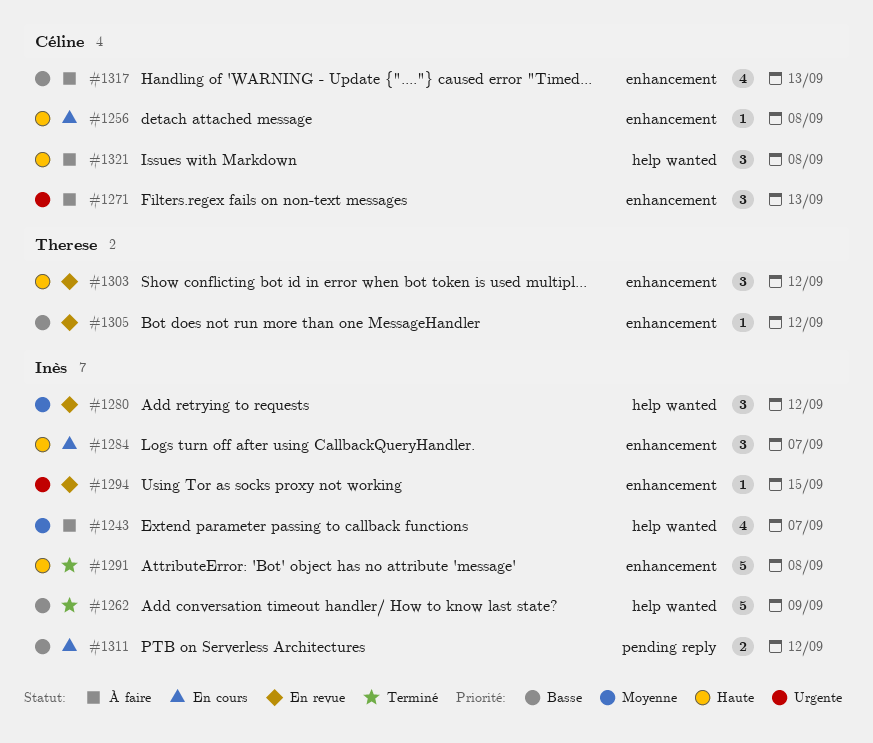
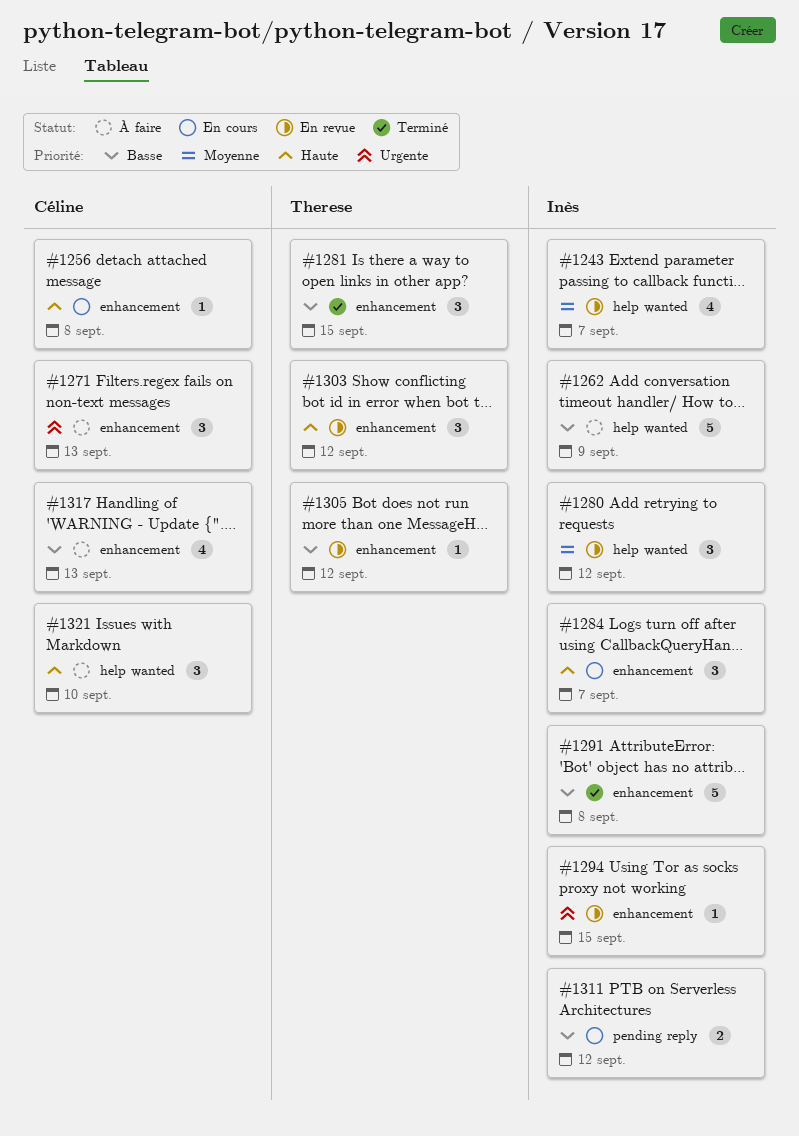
#1243, status: À faire -> En revue
#1262, status: Terminé -> À faire
#1281: none -> present
#1291, priority: Haute -> Basse
#1321, due: Sep 8 -> Sep 10

